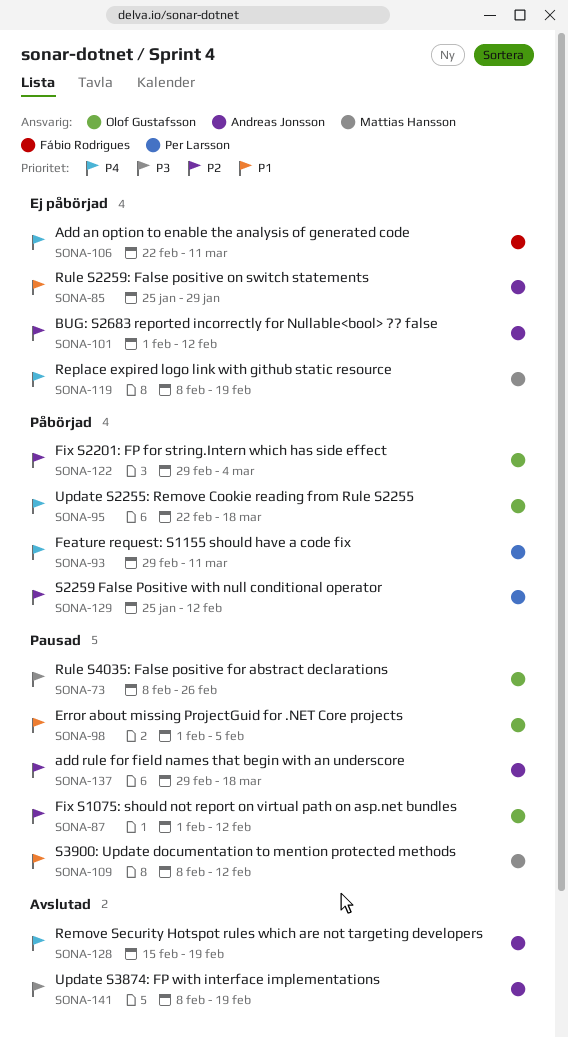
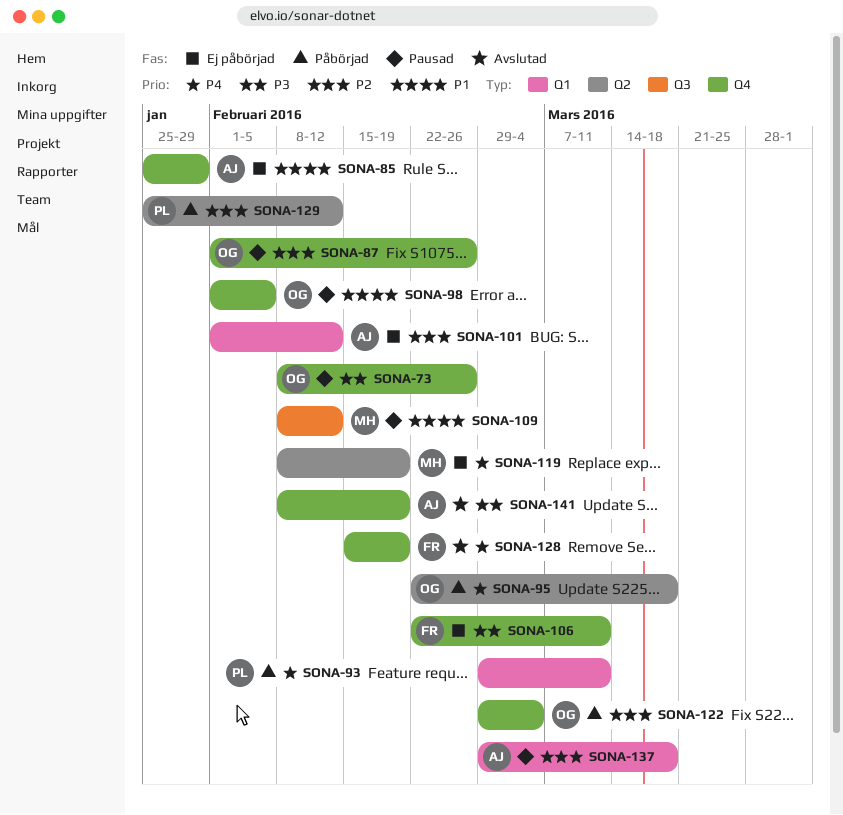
SONA-87, due: Feb 12 -> Feb 26
SONA-106, priority: P4 -> P3
SONA-128, owner: Andreas Jonsson -> Fábio Rodrigues

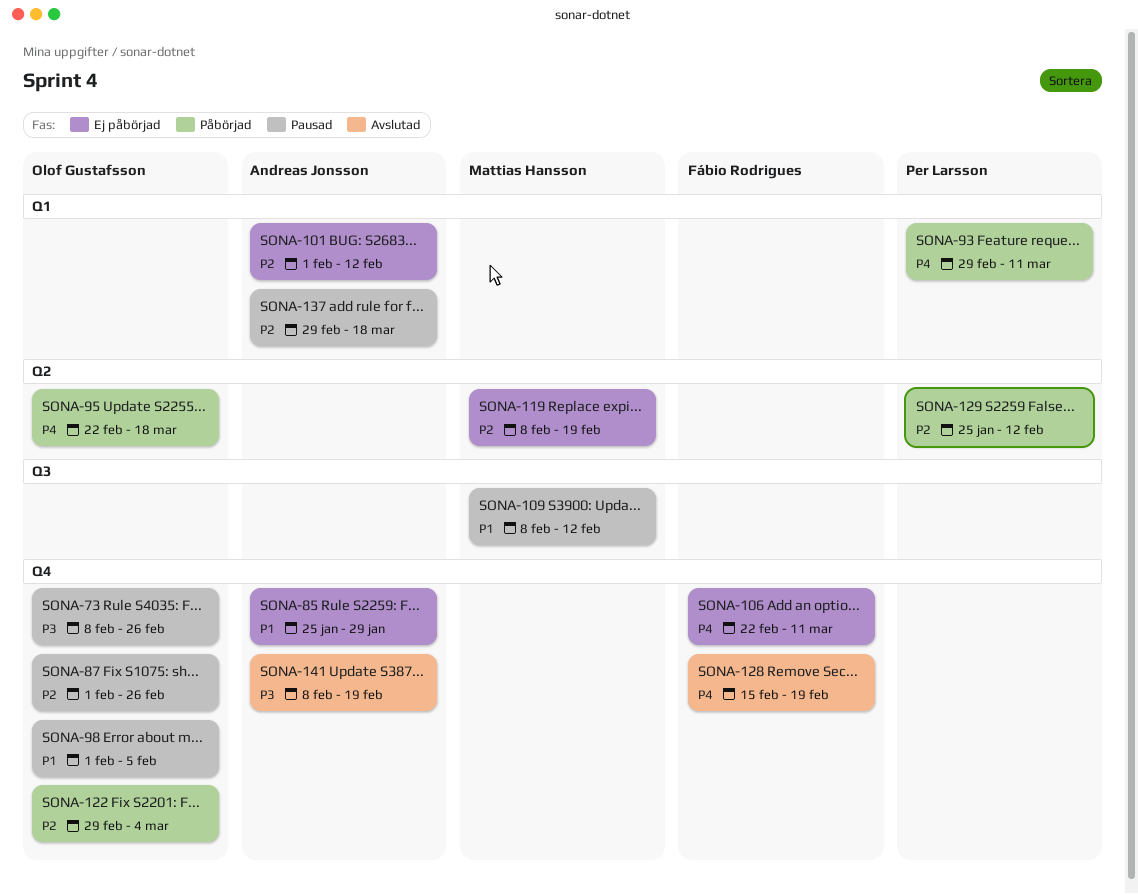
SONA-106, priority: P3 -> P4
SONA-119, priority: P4 -> P2

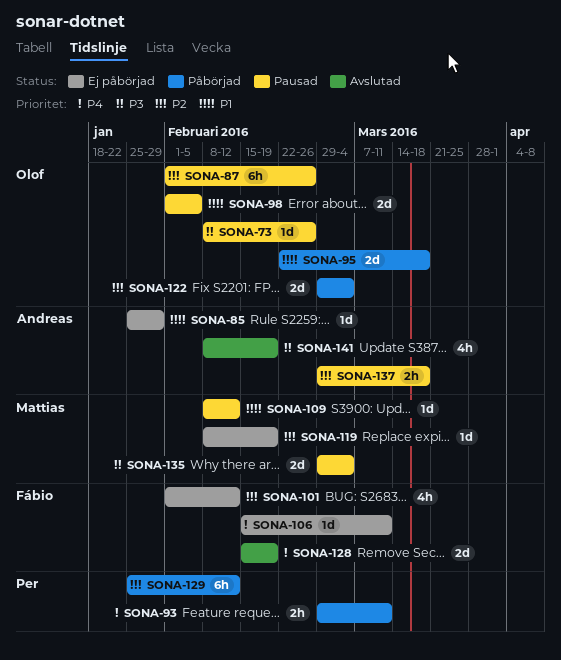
SONA-95, priority: P4 -> P1
SONA-101, owner: Andreas Jonsson -> Fábio Rodrigues
SONA-106, start: Feb 22 -> Feb 15
SONA-135: none -> present

